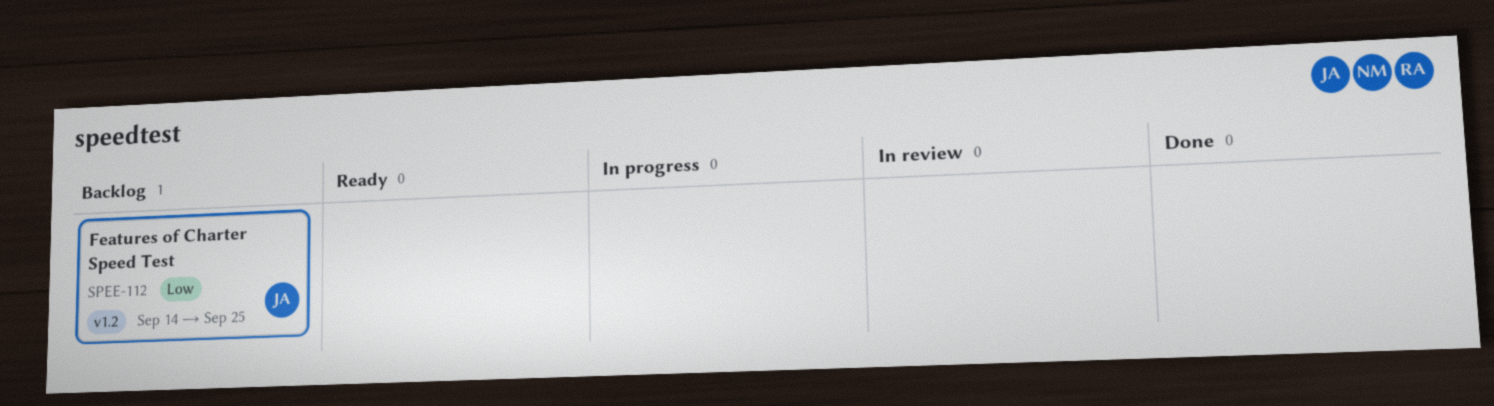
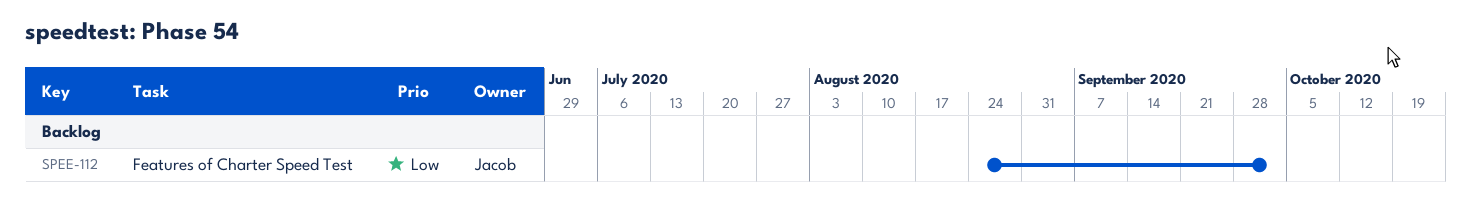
SPEE-112, start: Sep 14 -> Aug 24
SPEE-112, due: Sep 25 -> Oct 2

